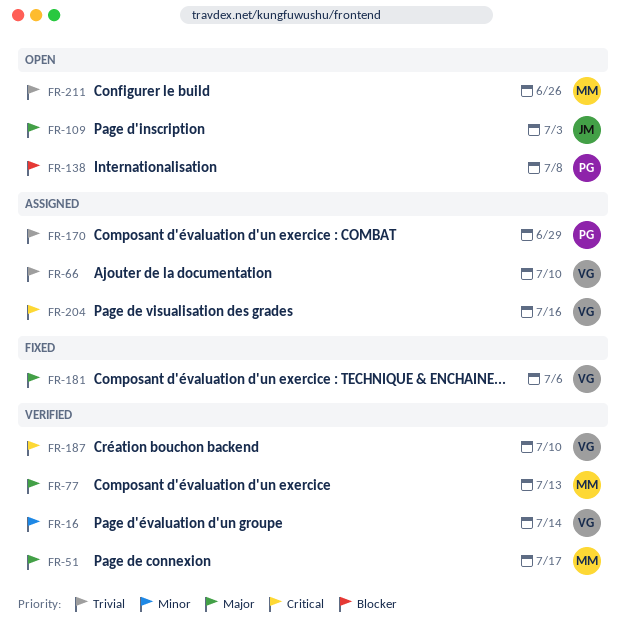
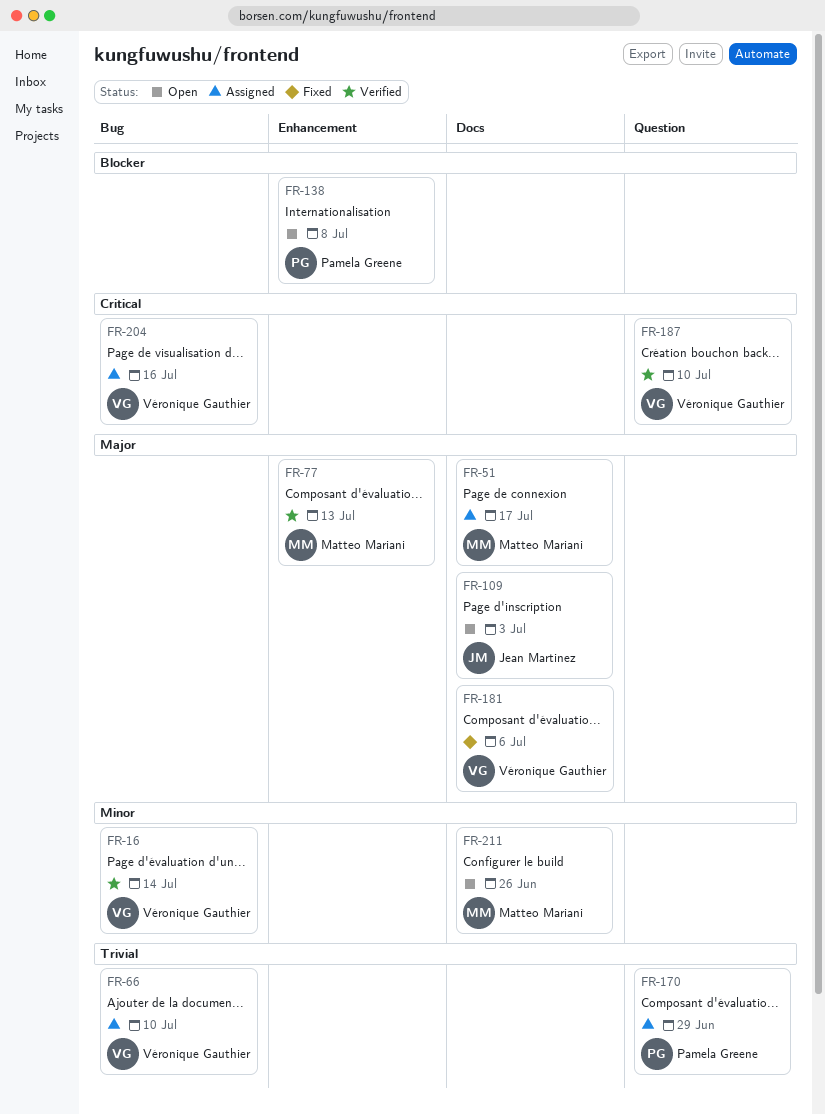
FR-51, status: Verified -> Assigned
FR-211, priority: Trivial -> Minor

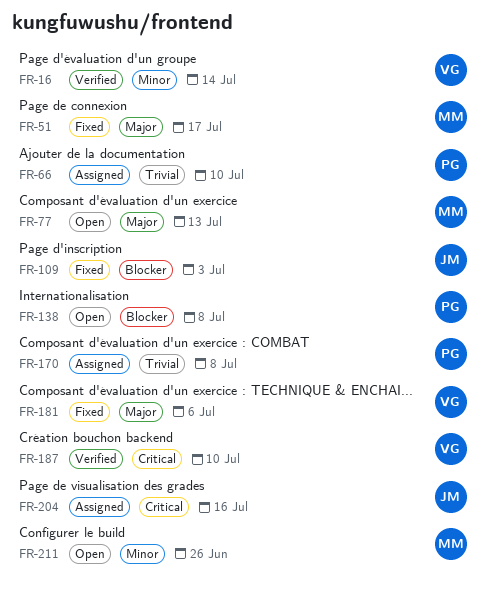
FR-51, status: Assigned -> Fixed
FR-66, owner: Véronique Gauthier -> Pamela Greene
FR-77, status: Verified -> Open
FR-109, status: Open -> Fixed
FR-109, priority: Major -> Blocker
FR-170, due: Jun 29 -> Jul 8
FR-204, owner: Véronique Gauthier -> Jean Martinez

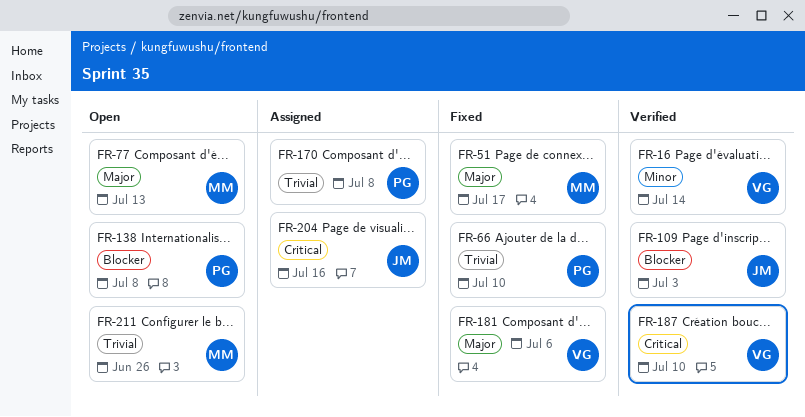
FR-66, status: Assigned -> Fixed
FR-109, status: Fixed -> Verified
FR-211, priority: Minor -> Trivial

